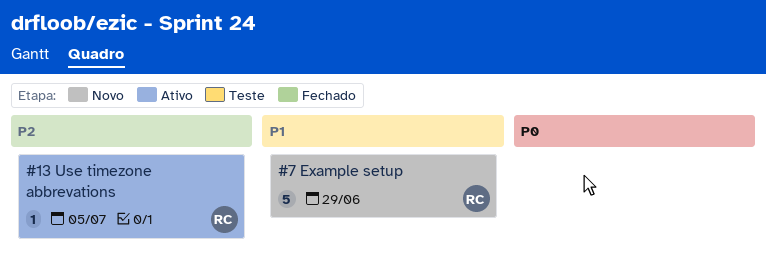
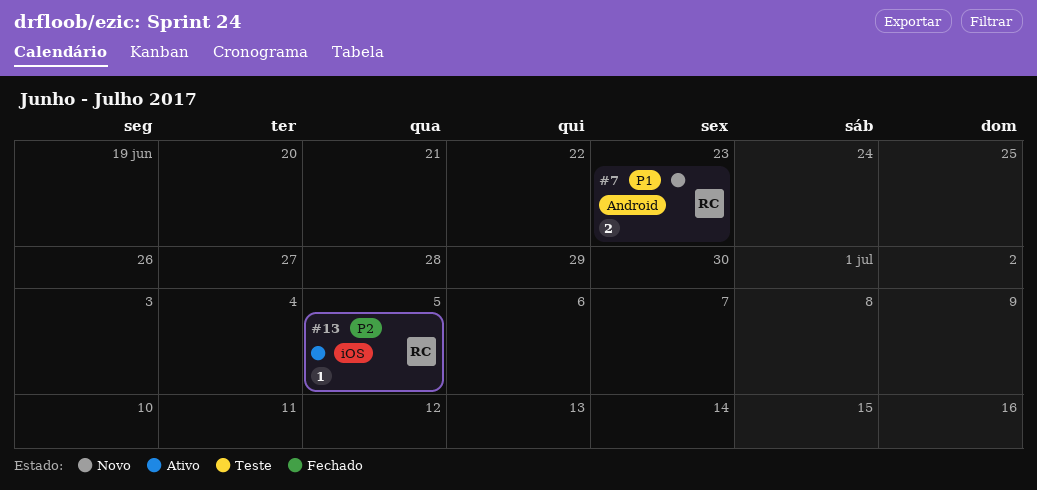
#7, estimate: 5 -> 2
#7, due: Jun 29 -> Jun 23

